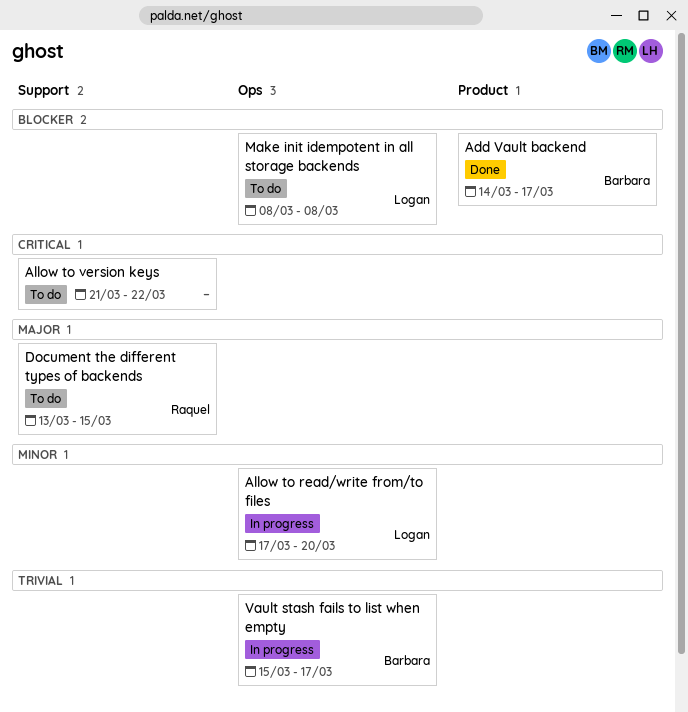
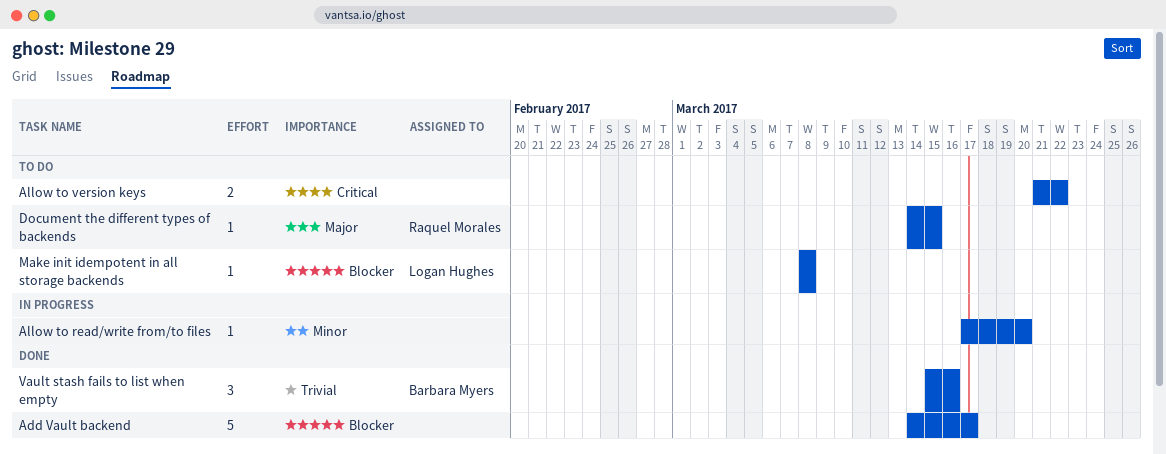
Add Vault backend, owner: Barbara Myers -> none
Allow to read/write from/to files, owner: Logan Hughes -> none
Document the different types of backends, start: Mar 13 -> Mar 14
Vault stash fails to list when empty, status: In progress -> Done
Vault stash fails to list when empty, due: Mar 17 -> Mar 16

